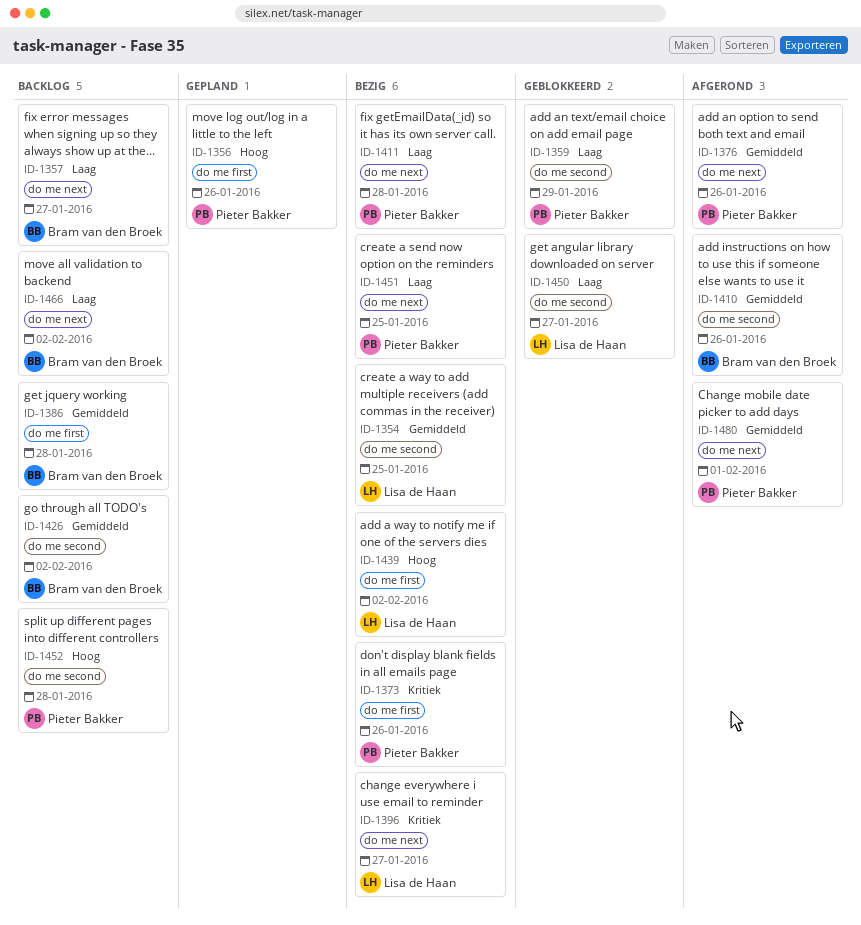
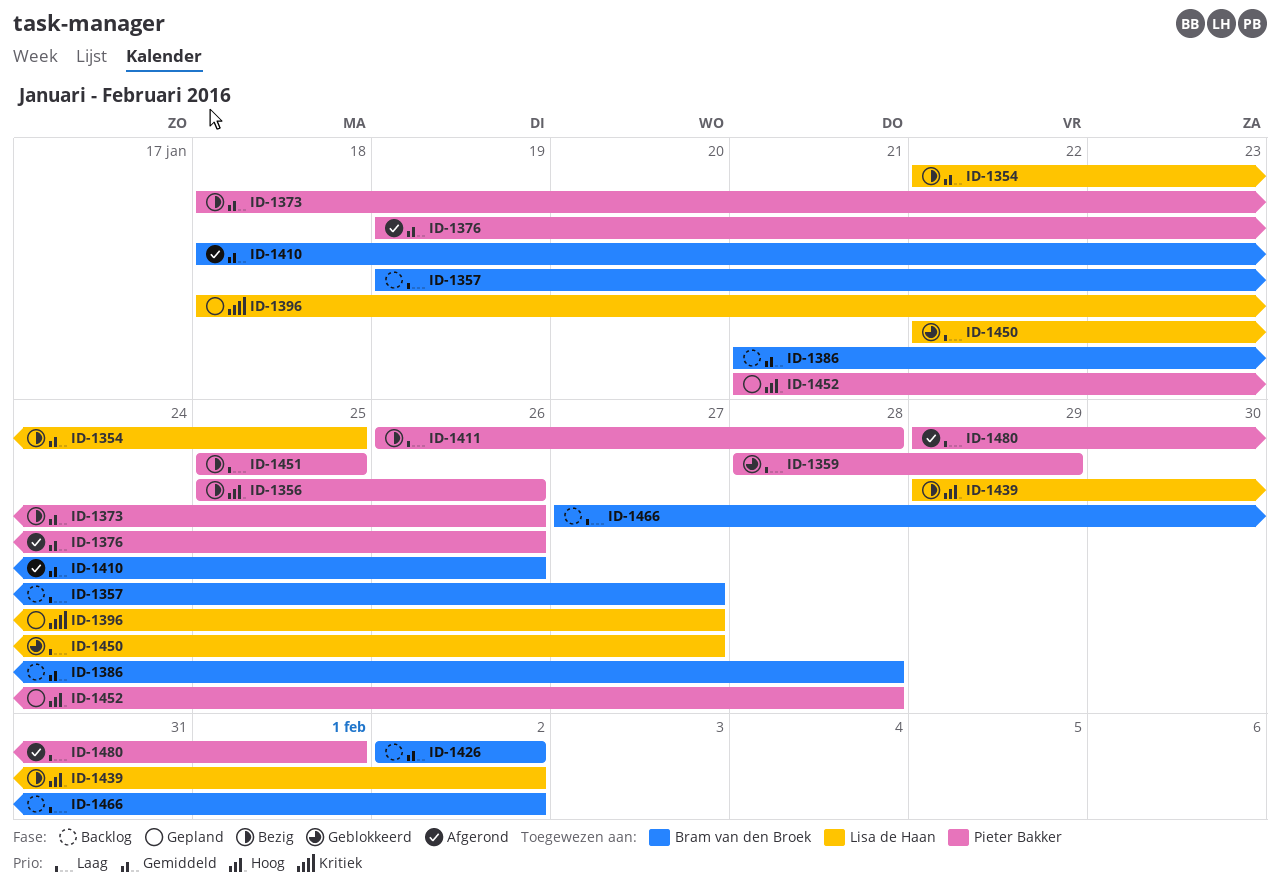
ID-1356, status: Gepland -> Bezig
ID-1373, priority: Kritiek -> Gemiddeld
ID-1396, status: Bezig -> Gepland
ID-1452, status: Backlog -> Gepland
ID-1480, priority: Gemiddeld -> Laag

